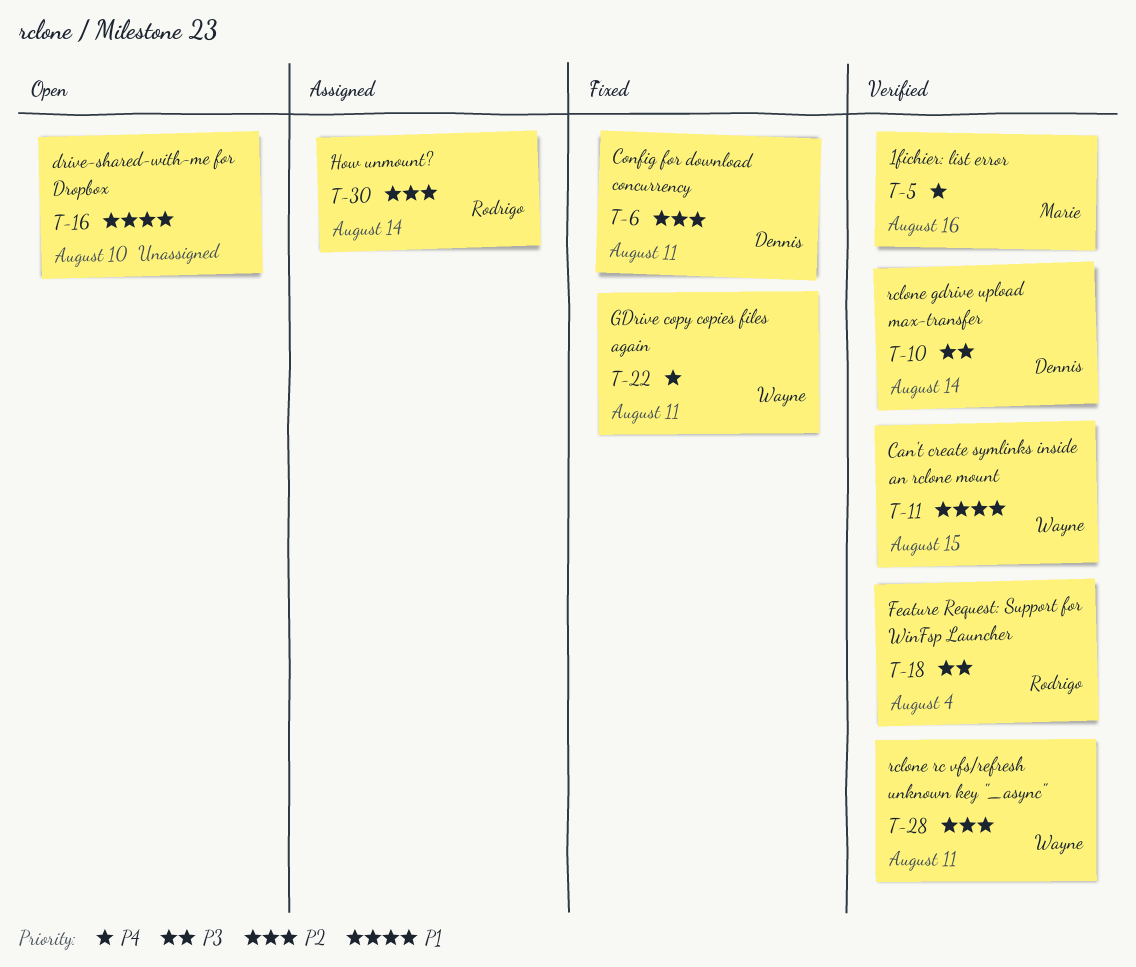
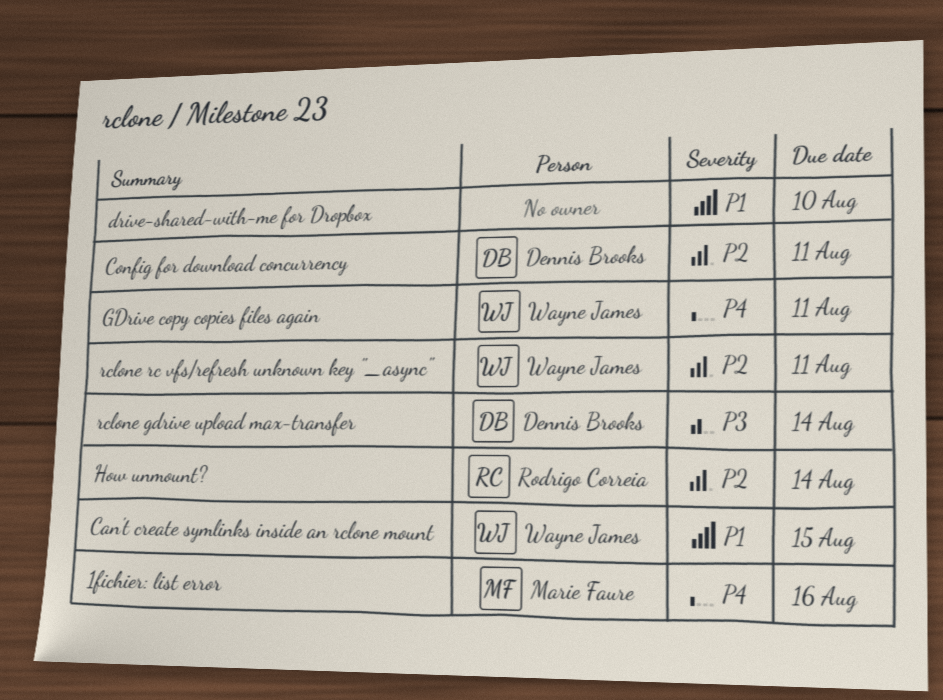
Feature Request: Support for WinFsp Launcher: present -> none

